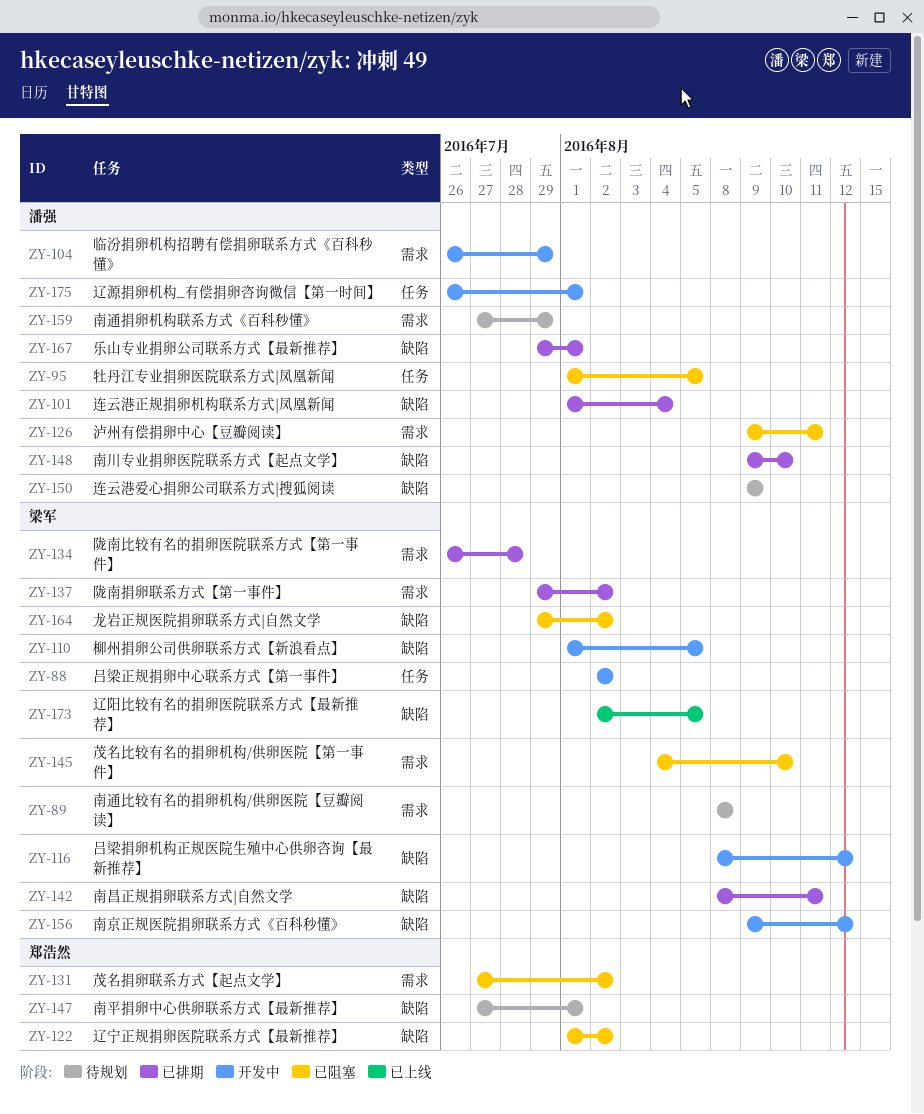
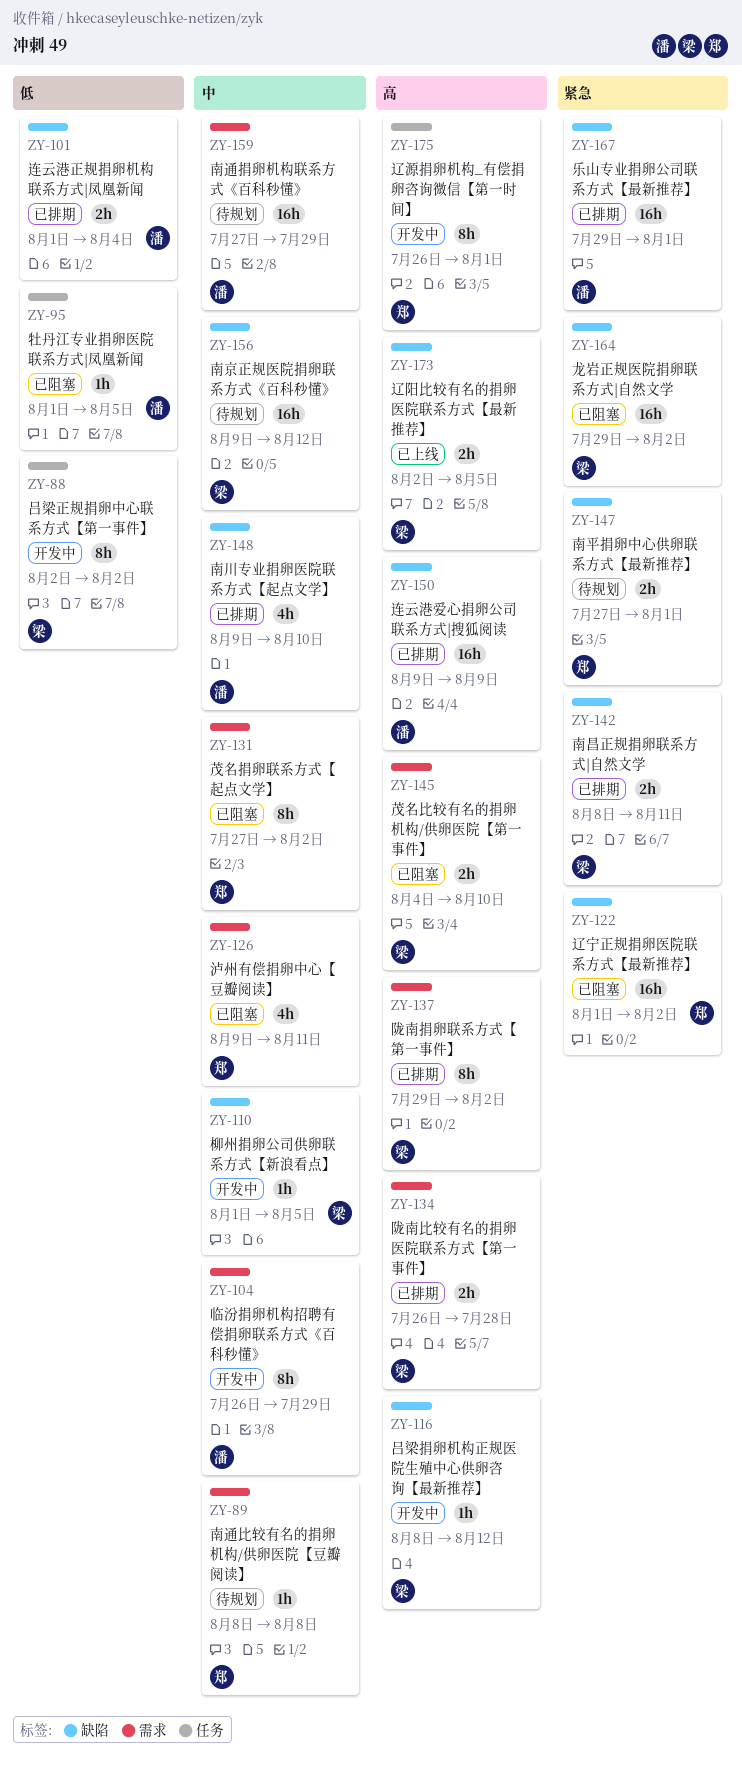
ZY-89, owner: 梁军 -> 郑浩然
ZY-126, owner: 潘强 -> 郑浩然
ZY-150, status: 待规划 -> 已排期
ZY-156, status: 开发中 -> 待规划
ZY-175, owner: 潘强 -> 郑浩然

